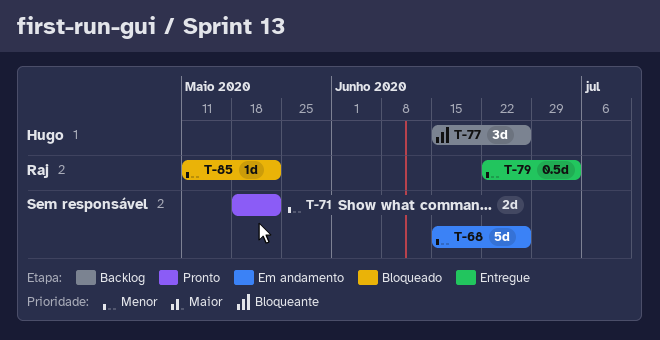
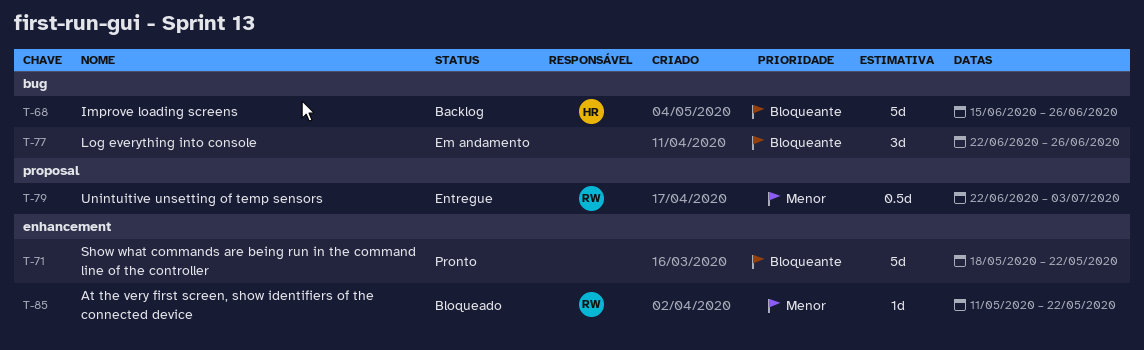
T-68, status: Em andamento -> Backlog
T-68, owner: none -> Hugo
T-68, priority: Menor -> Bloqueante
T-71, priority: Menor -> Bloqueante
T-71, estimate: 2d -> 5d
T-77, status: Backlog -> Em andamento
T-77, owner: Hugo -> none
T-77, start: Jun 15 -> Jun 22

